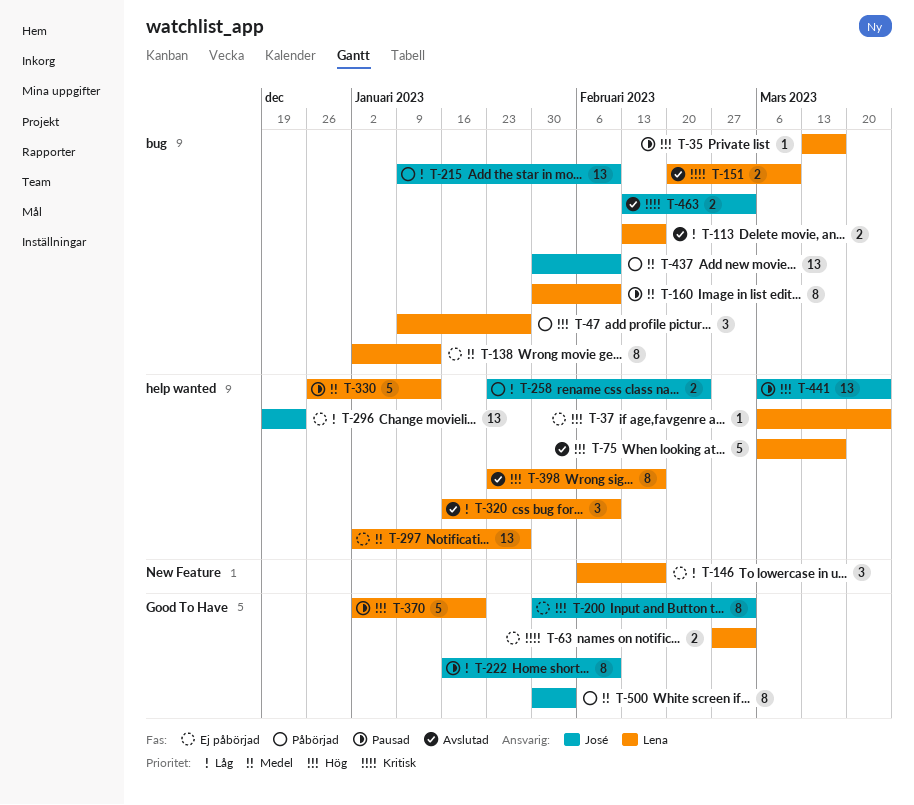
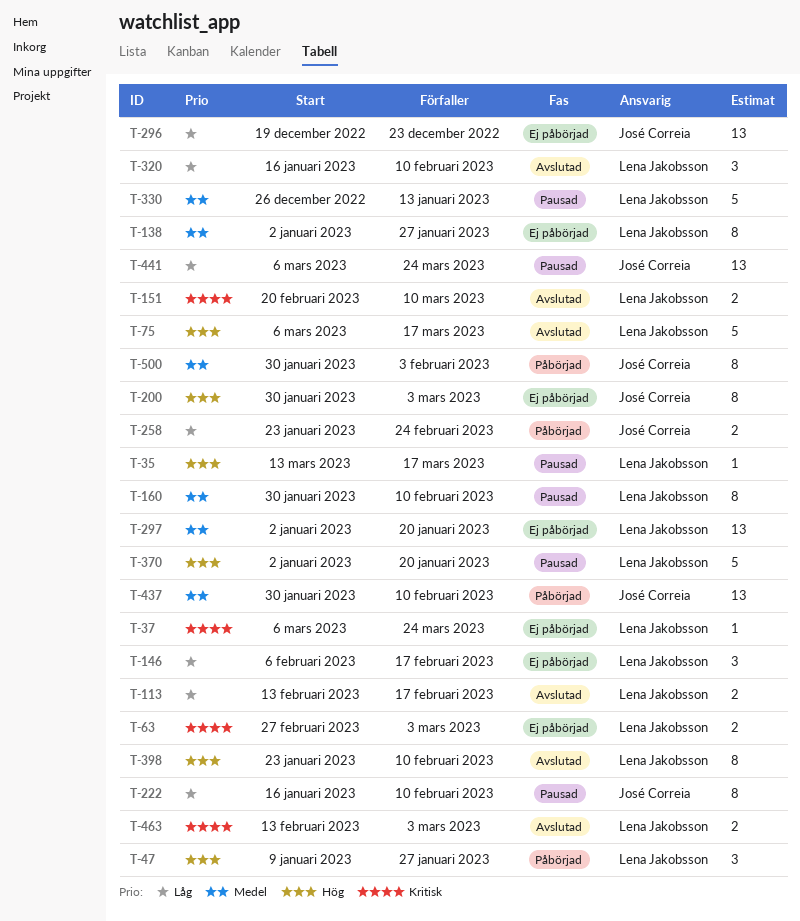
T-37, priority: Hög -> Kritisk
T-138, due: Jan 13 -> Jan 27
T-215: present -> none
T-297, due: Jan 27 -> Jan 20
T-398, due: Feb 17 -> Feb 10
T-441, priority: Hög -> Låg
T-463, owner: José Correia -> Lena Jakobsson

